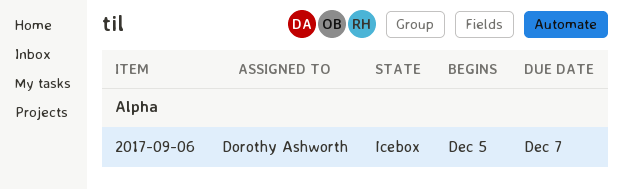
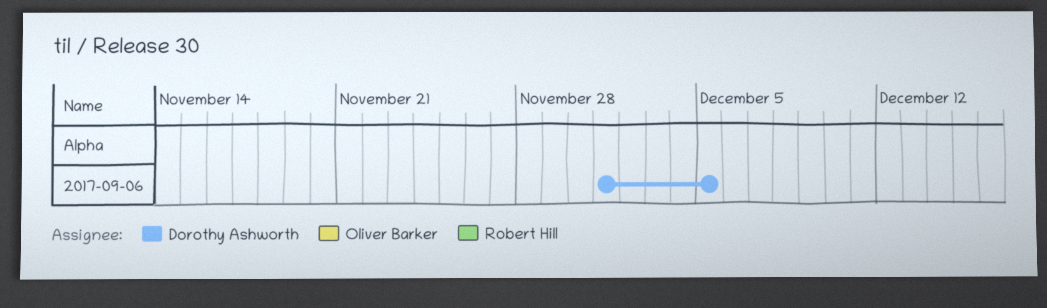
2017-09-06, start: Dec 5 -> Dec 1
2017-09-06, due: Dec 7 -> Dec 5

